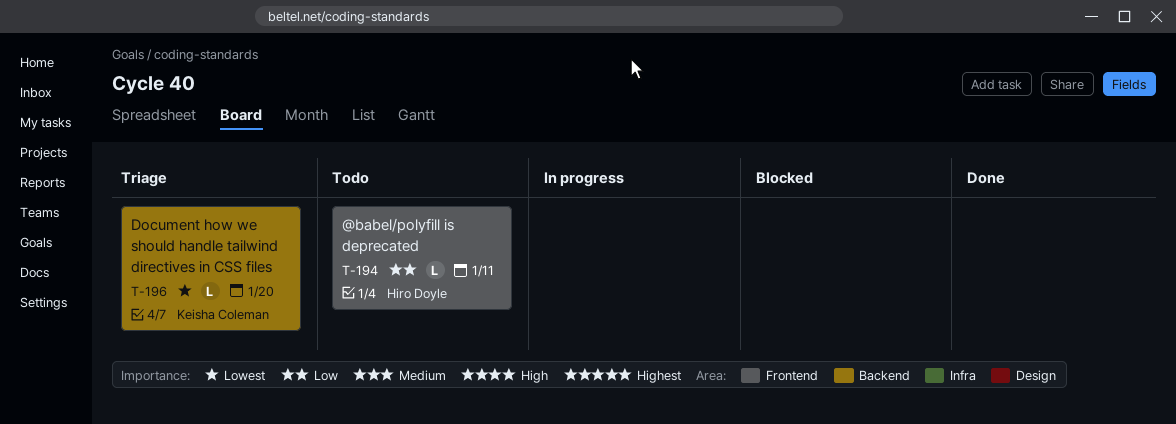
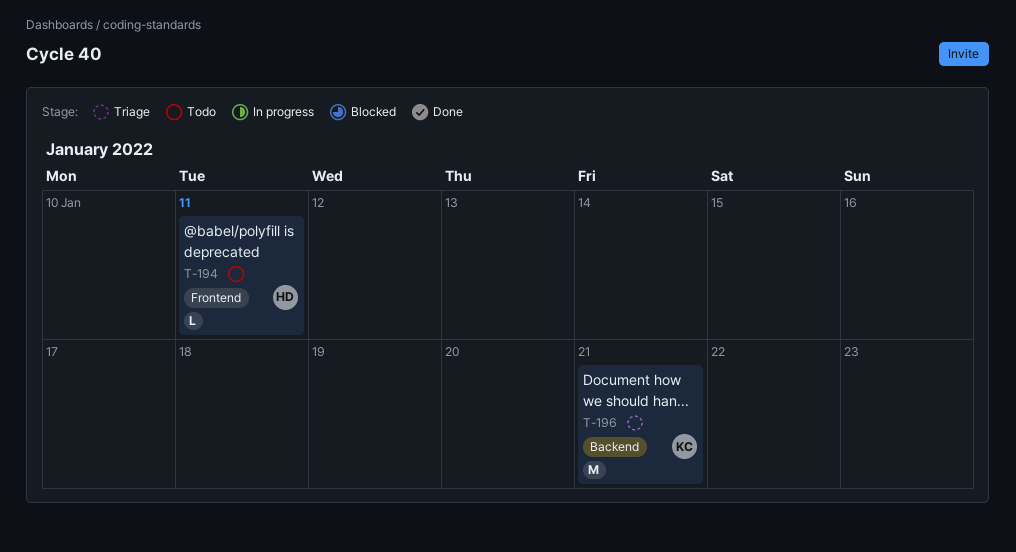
T-196, estimate: L -> M
T-196, due: Jan 20 -> Jan 21

